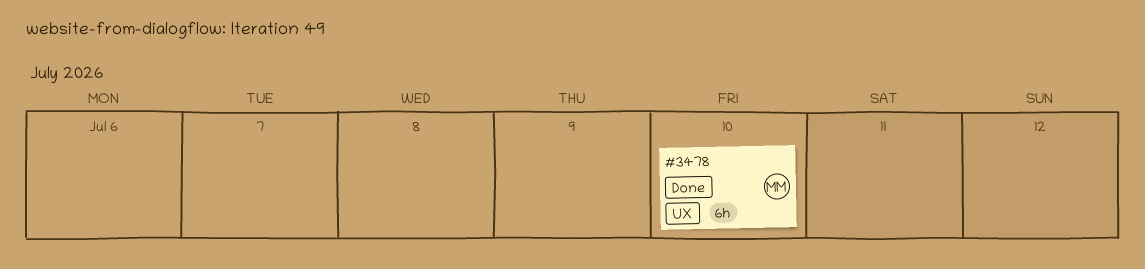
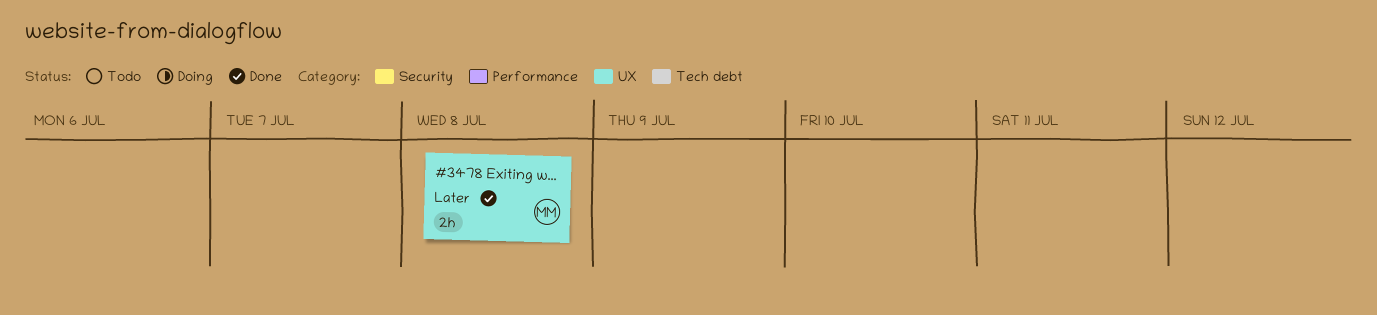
#3478, estimate: 6h -> 2h
#3478, due: Jul 10 -> Jul 8

